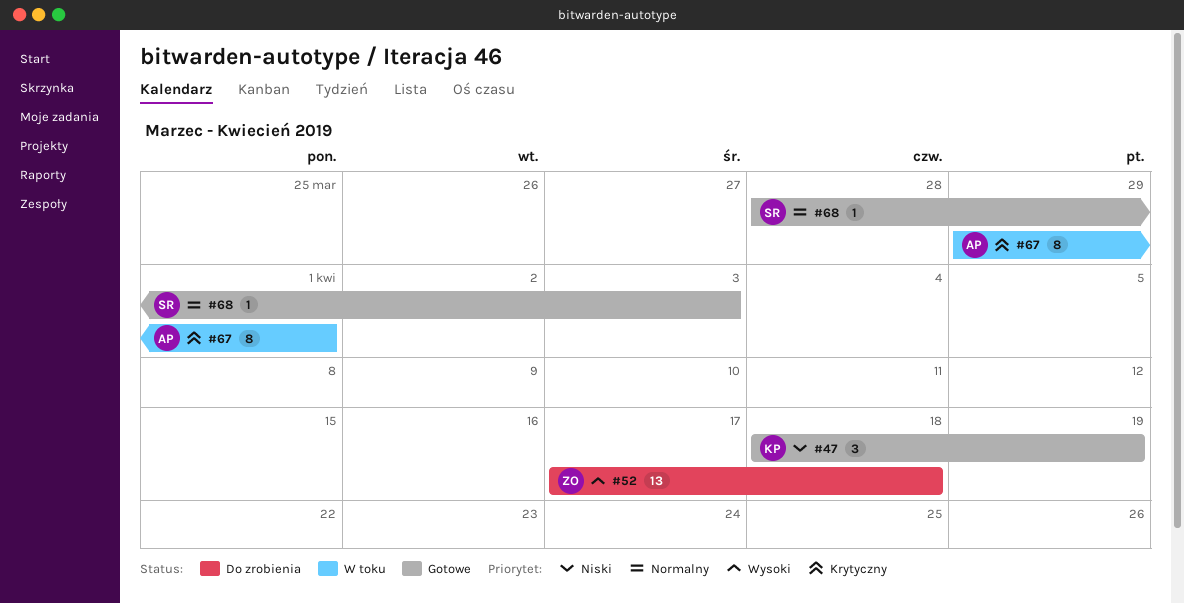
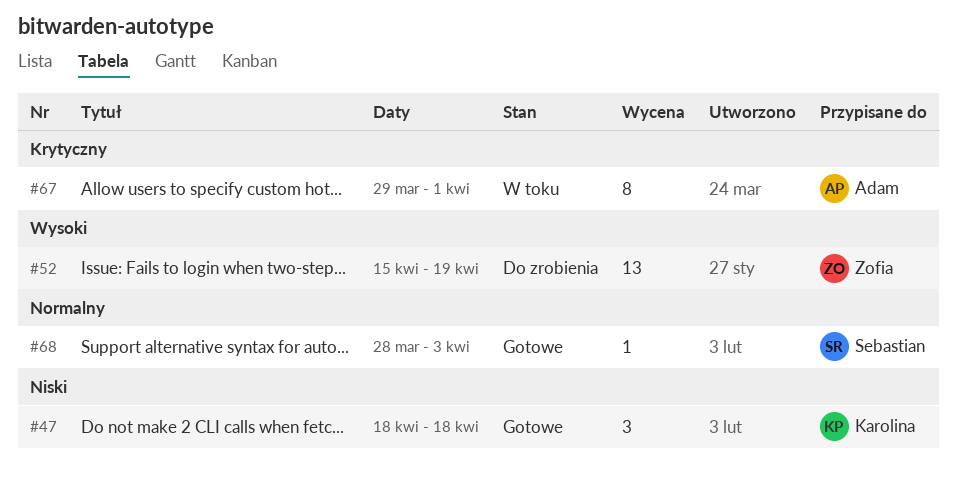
#47, due: Apr 19 -> Apr 18
#52, start: Apr 17 -> Apr 15
#52, due: Apr 18 -> Apr 19

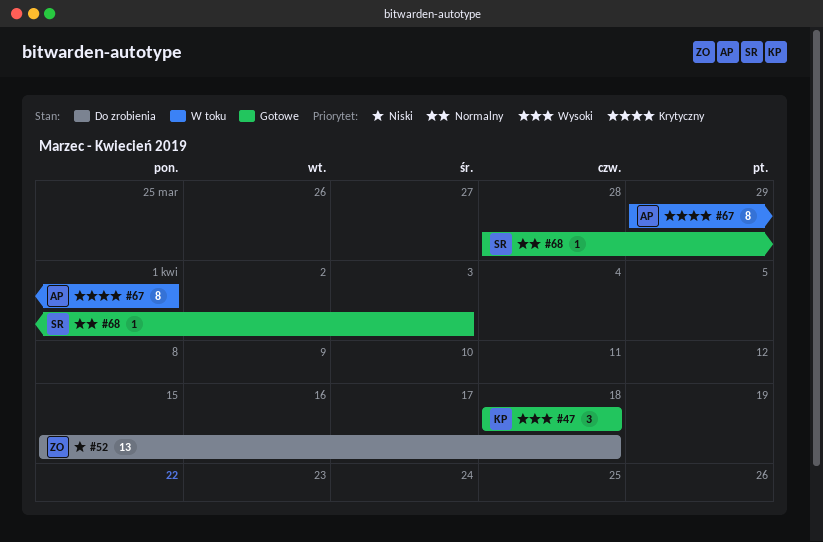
#47, priority: Niski -> Wysoki
#52, priority: Wysoki -> Niski
#52, due: Apr 19 -> Apr 18

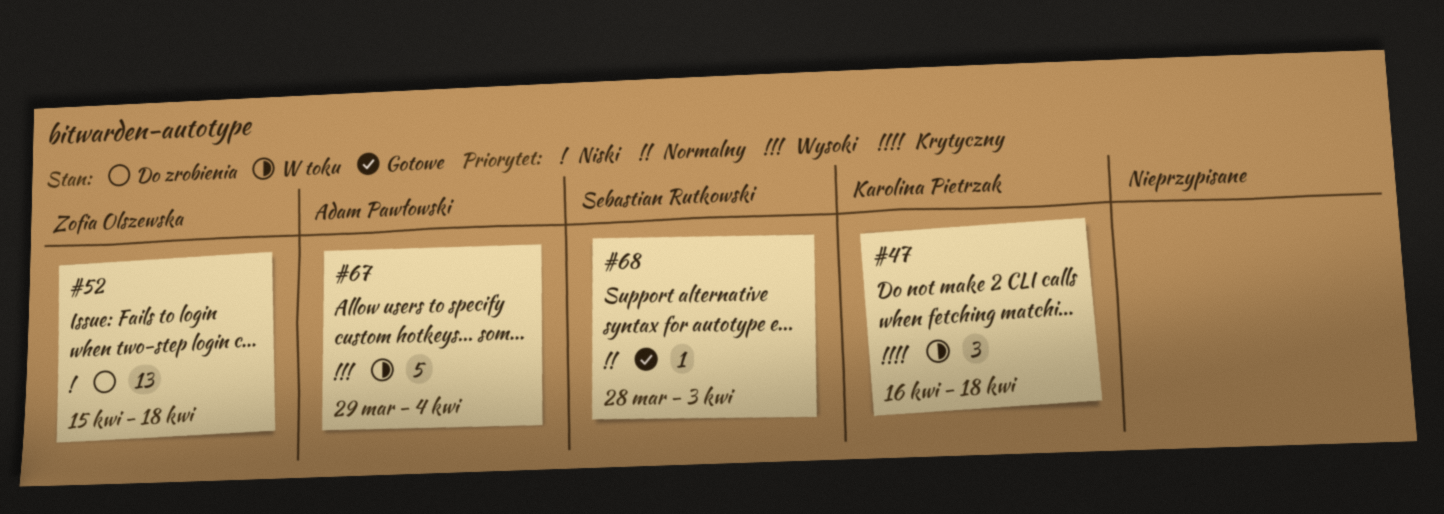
#47, status: Gotowe -> W toku
#47, priority: Wysoki -> Krytyczny
#47, start: Apr 18 -> Apr 16
#67, priority: Krytyczny -> Wysoki
#67, estimate: 8 -> 5
#67, due: Apr 1 -> Apr 4

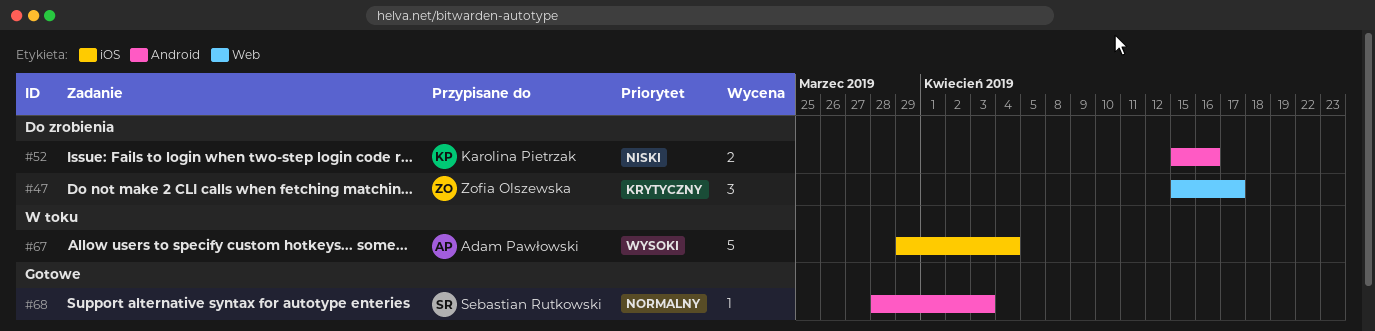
#47, status: W toku -> Do zrobienia
#47, owner: Karolina Pietrzak -> Zofia Olszewska
#47, start: Apr 16 -> Apr 15
#47, due: Apr 18 -> Apr 17
#52, owner: Zofia Olszewska -> Karolina Pietrzak
#52, estimate: 13 -> 2
#52, due: Apr 18 -> Apr 16

